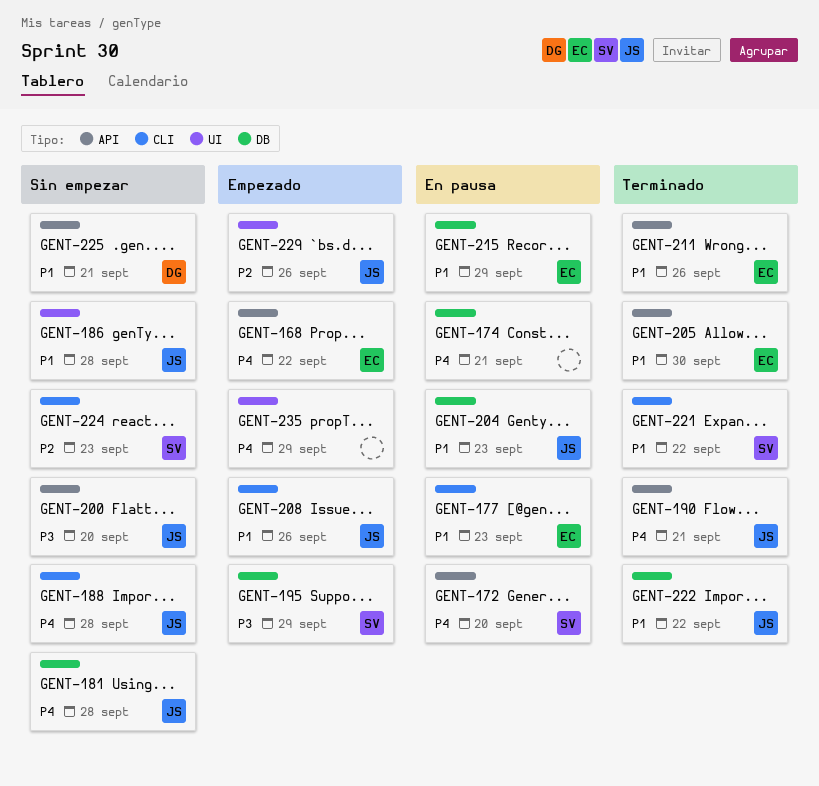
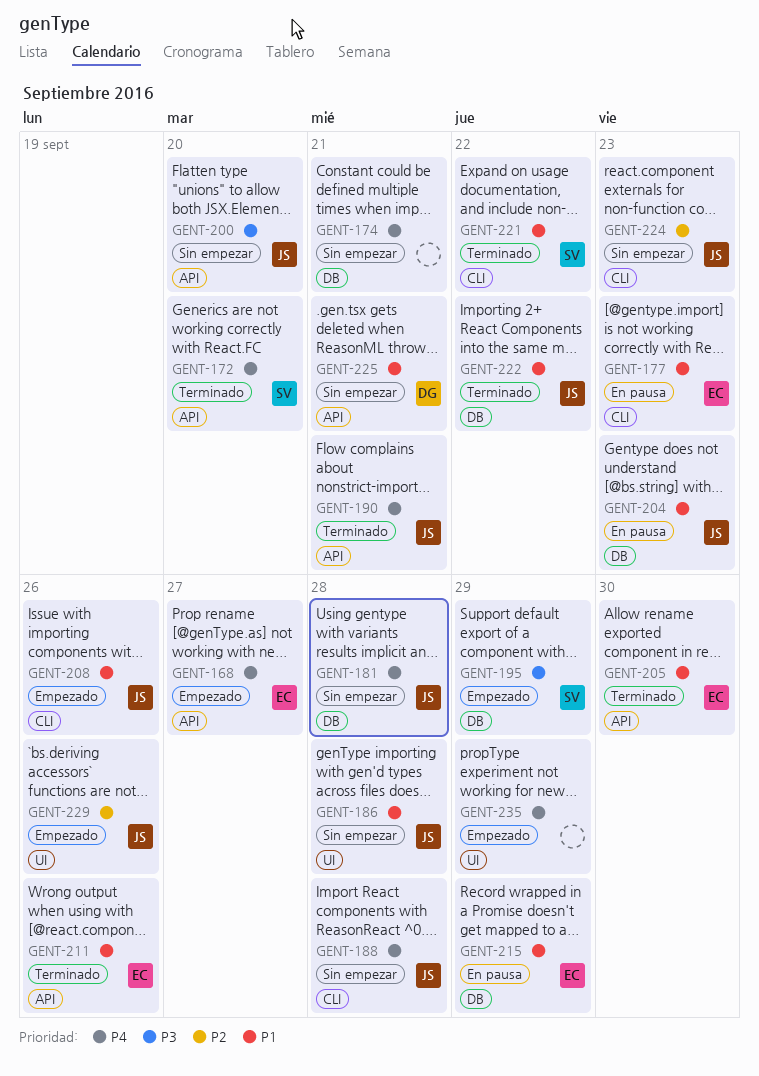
GENT-168, due: Sep 22 -> Sep 27
GENT-172, status: En pausa -> Terminado
GENT-174, status: En pausa -> Sin empezar
GENT-224, owner: SV -> JS

